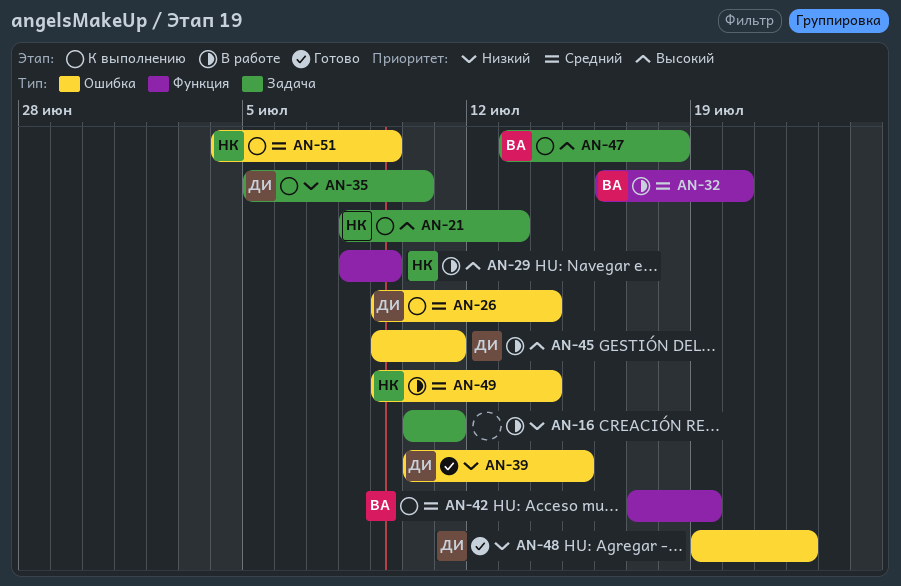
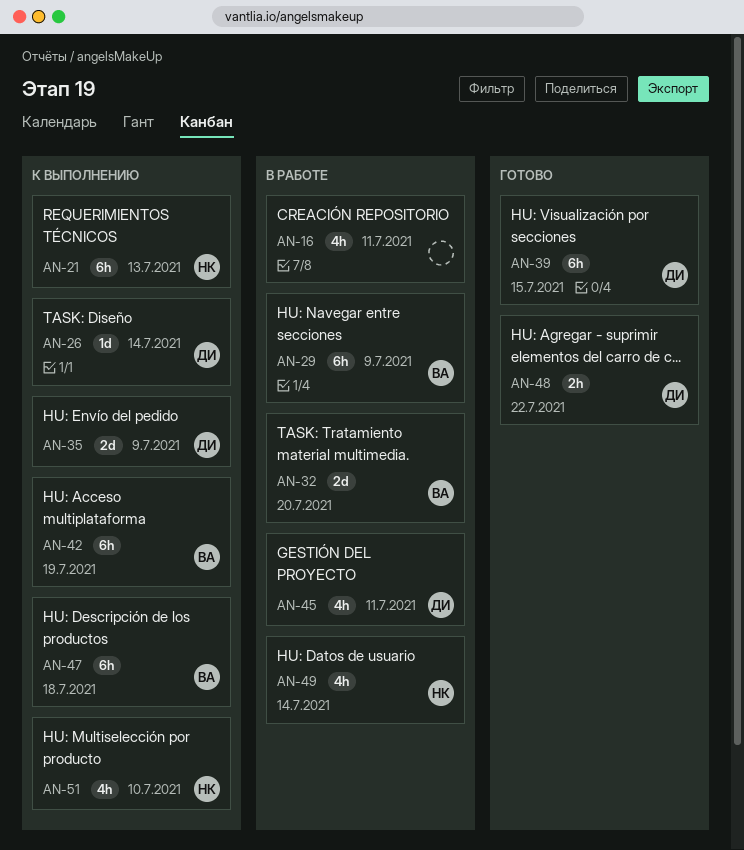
AN-29, owner: НК -> ВА
AN-35, due: Jul 10 -> Jul 9
AN-51, due: Jul 9 -> Jul 10

